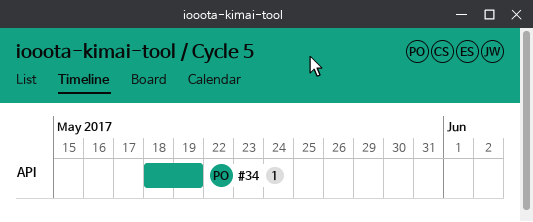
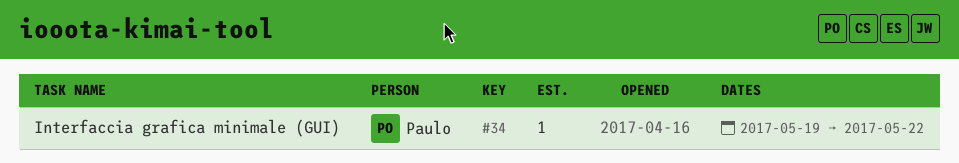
#34, start: May 18 -> May 19
#34, due: May 19 -> May 22

